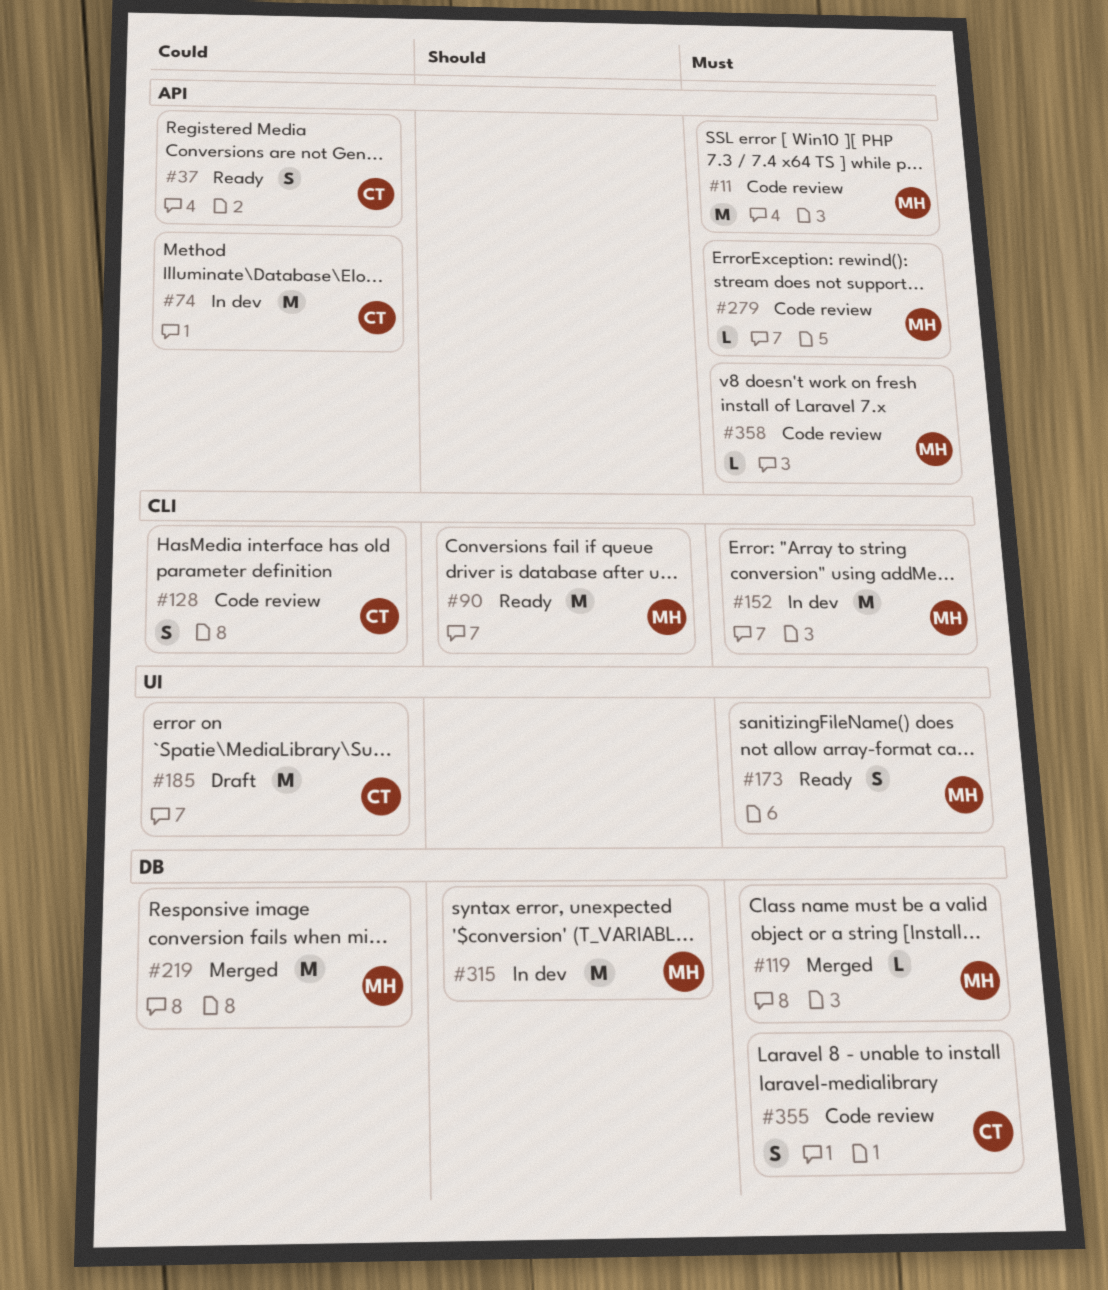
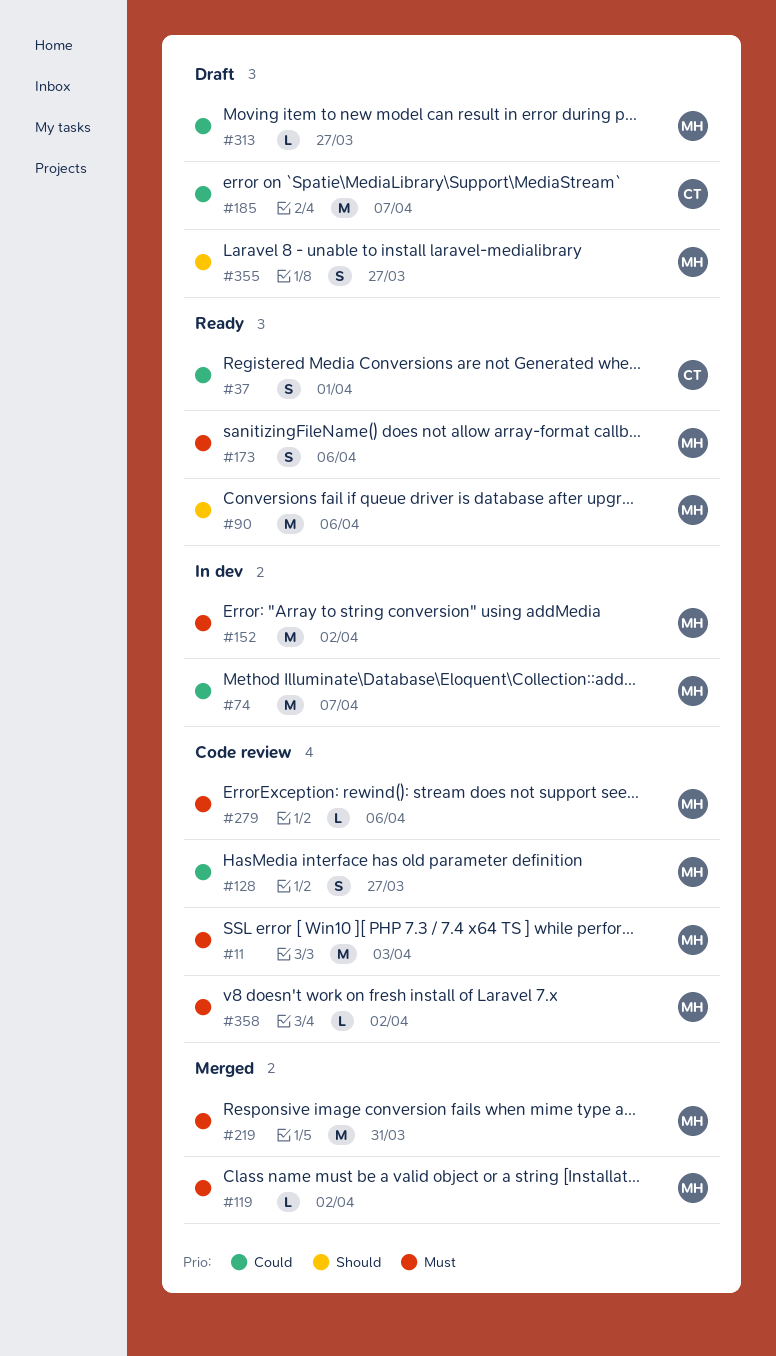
#74, owner: CT -> MH
#128, owner: CT -> MH
#219, priority: Could -> Must
#313: none -> present
#315: present -> none
#355, status: Code review -> Draft
#355, owner: CT -> MH
#355, priority: Must -> Should

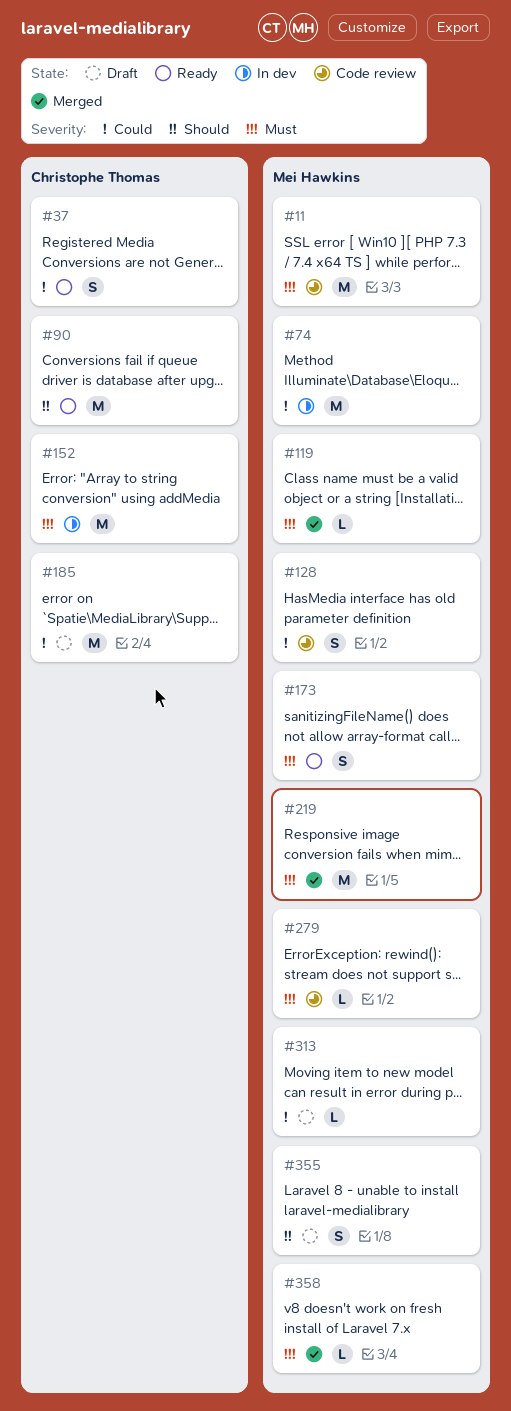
#90, owner: Mei Hawkins -> Christophe Thomas
#152, owner: Mei Hawkins -> Christophe Thomas
#358, status: Code review -> Merged

